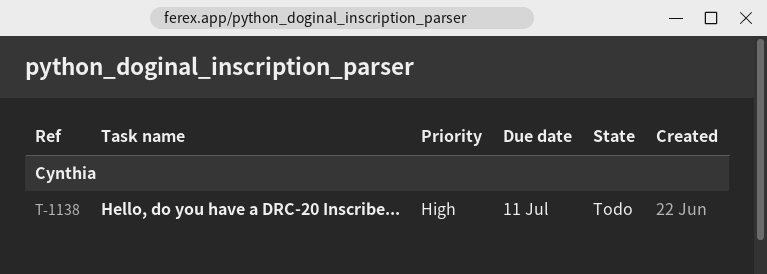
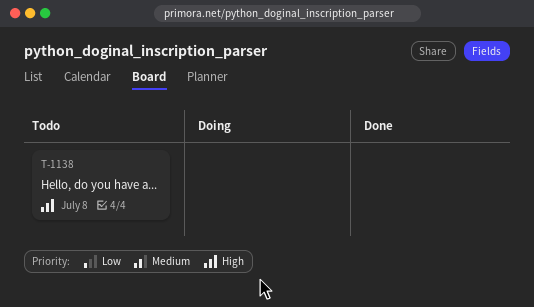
T-1138, due: Jul 11 -> Jul 8

